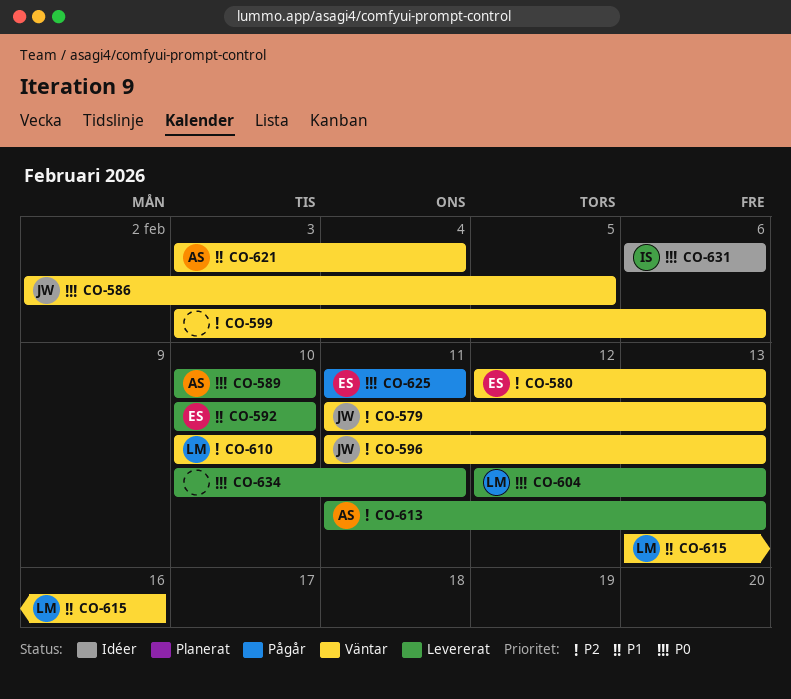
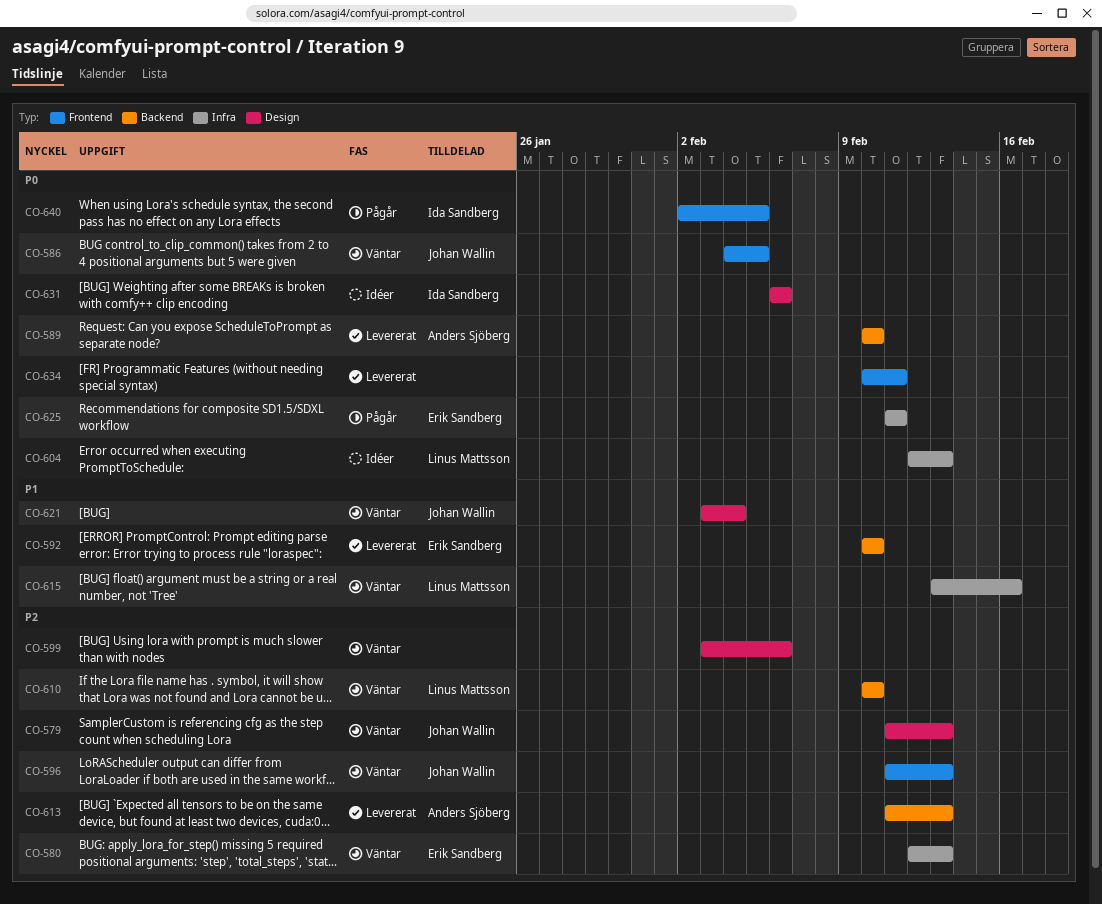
CO-586, start: Feb 2 -> Feb 4
CO-604, status: Levererat -> Idéer
CO-621, owner: Anders Sjöberg -> Johan Wallin
CO-640: none -> present

